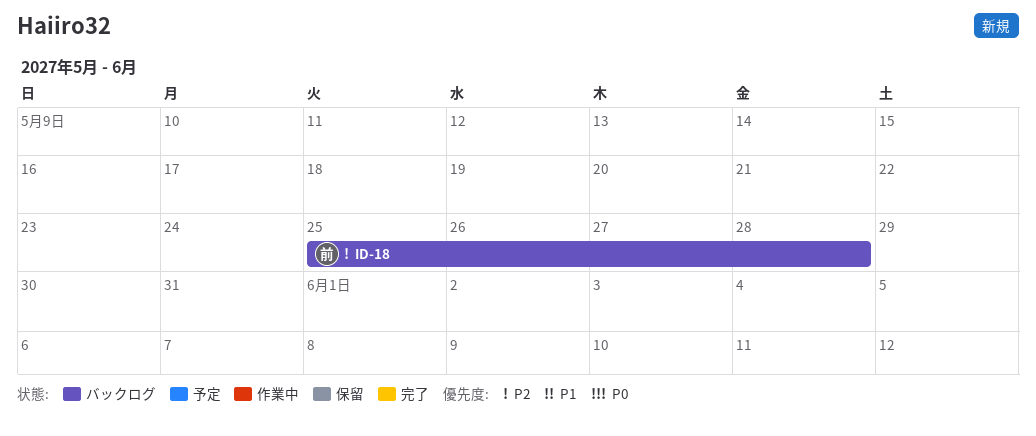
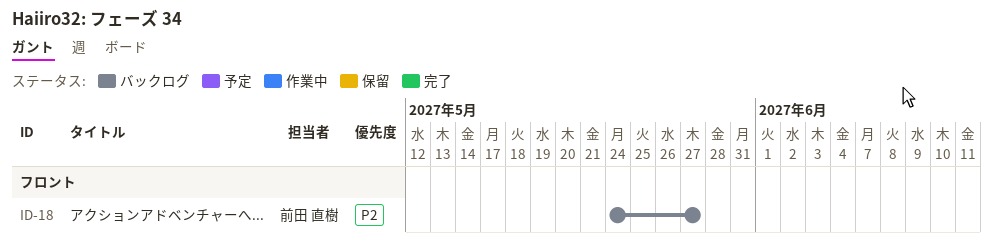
ID-18, start: May 25 -> May 24
ID-18, due: May 28 -> May 27

